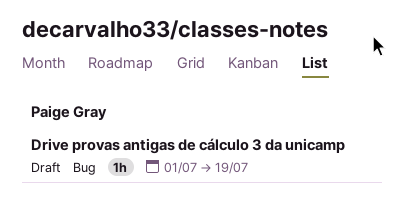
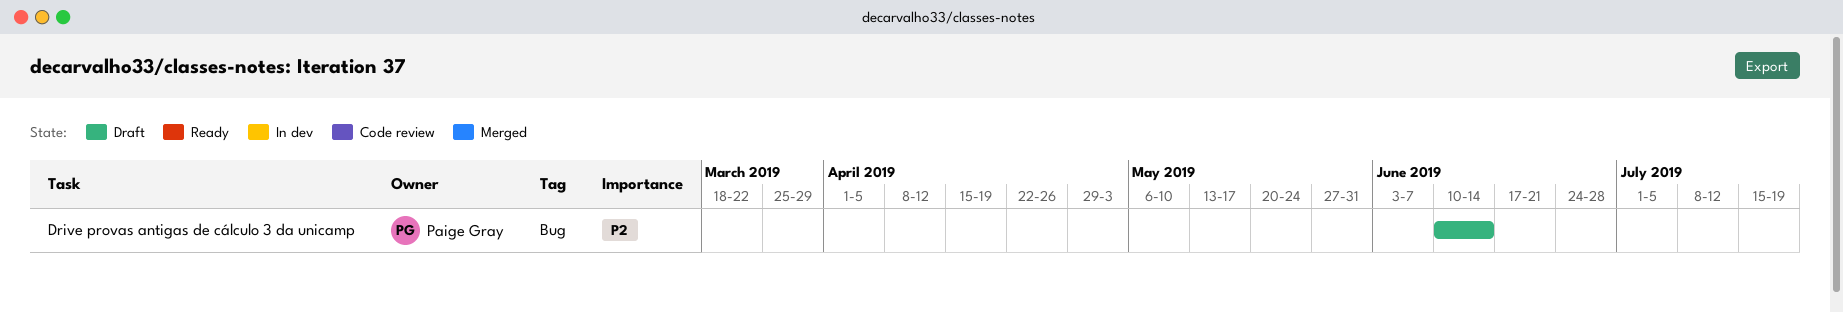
Drive provas antigas de cálculo 3 da unicamp, start: Jul 1 -> Jun 10
Drive provas antigas de cálculo 3 da unicamp, due: Jul 19 -> Jun 14

